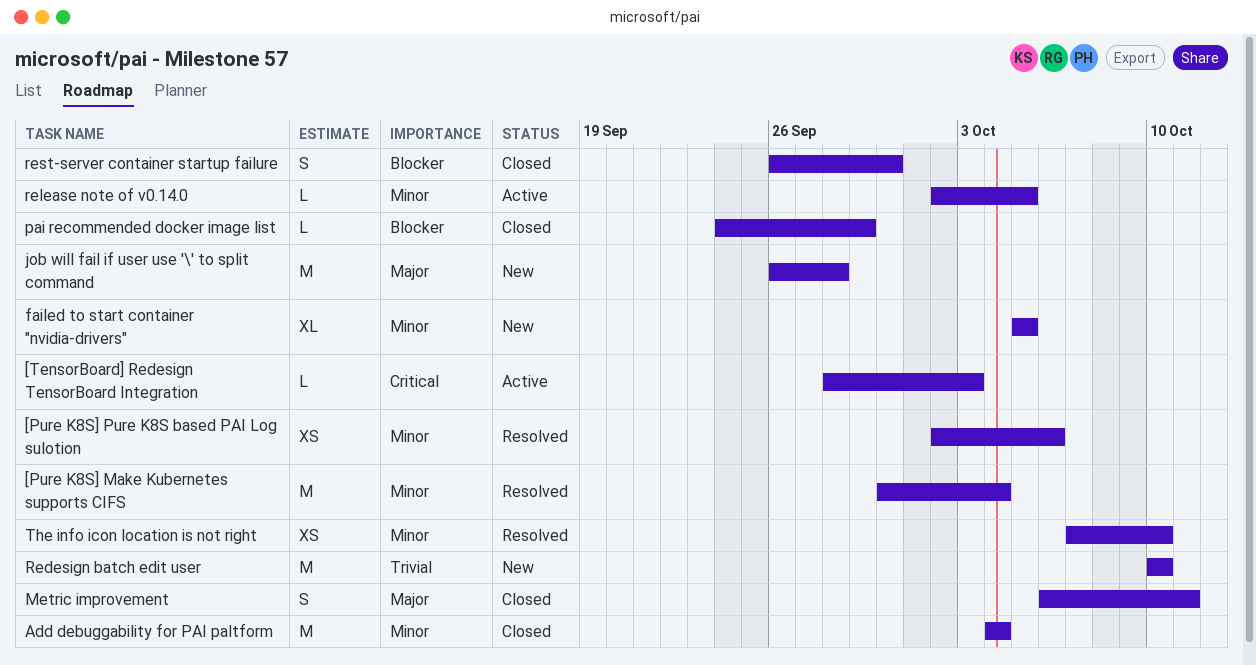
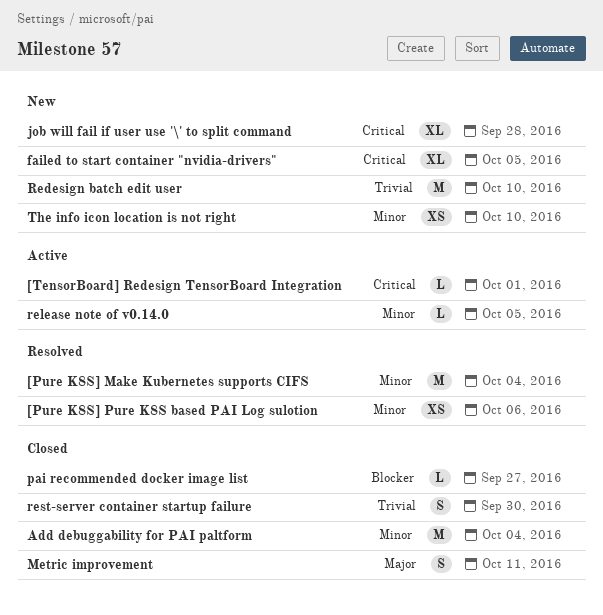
[TensorBoard] Redesign TensorBoard Integration, due: Oct 3 -> Oct 1
failed to start container "nvidia-drivers", priority: Minor -> Critical
job will fail if user use '\' to split command, priority: Major -> Critical
job will fail if user use '\' to split command, estimate: M -> XL
pai recommended docker image list, due: Sep 29 -> Sep 27
rest-server container startup failure, priority: Blocker -> Trivial
The info icon location is not right, status: Resolved -> New

